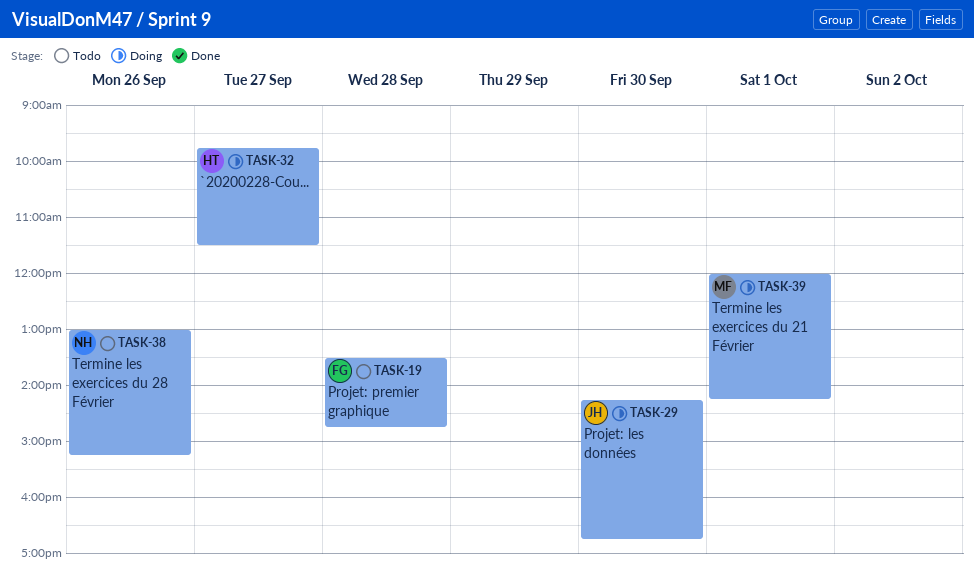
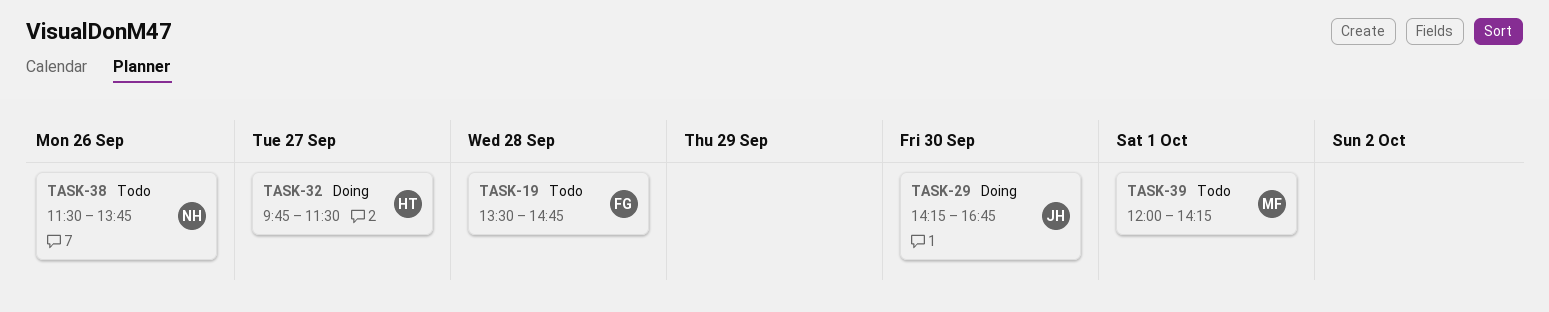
TASK-38, begins: 13:00 -> 11:30
TASK-38, ends: 15:15 -> 13:45
TASK-39, status: Doing -> Todo

